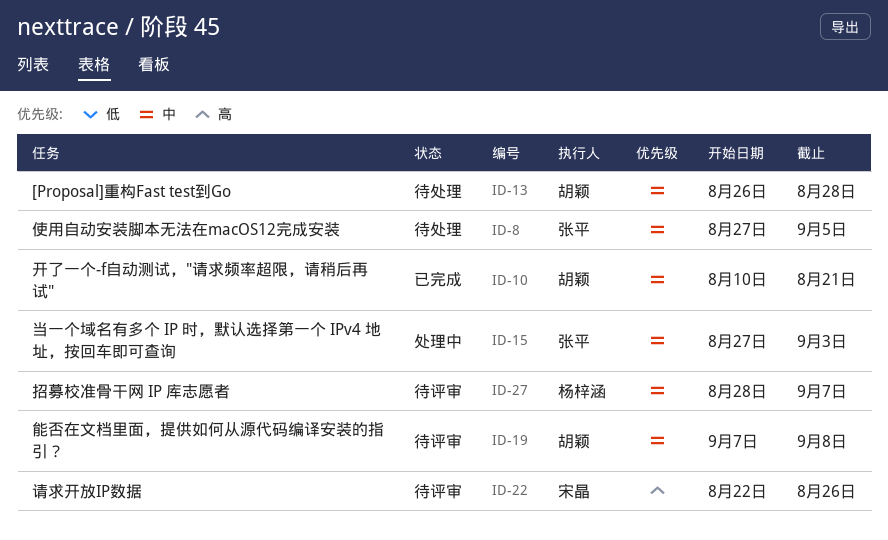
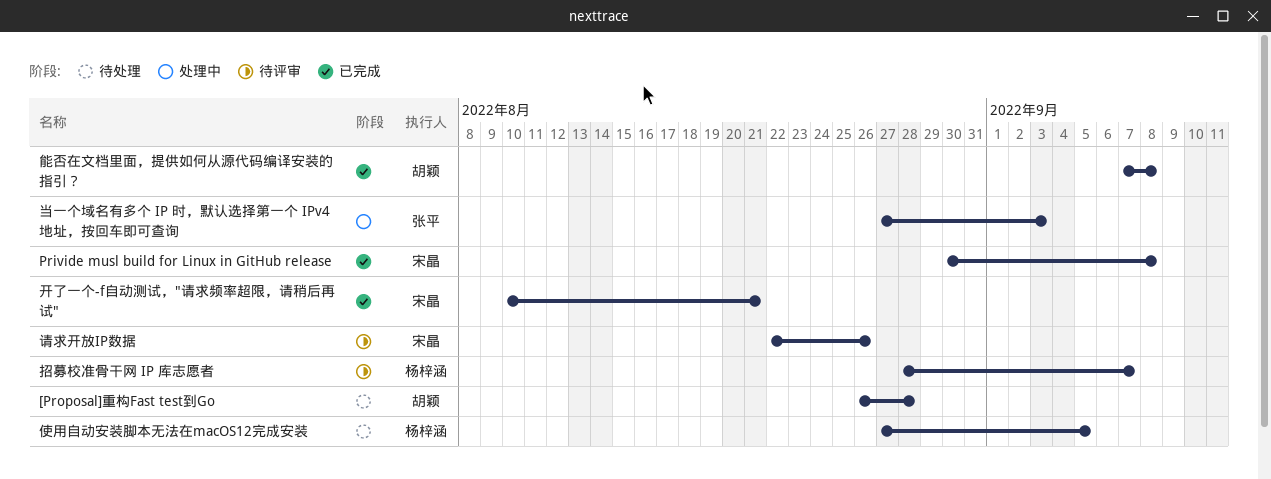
Privide musl build for Linux in GitHub release: none -> present
使用自动安装脚本无法在macOS12完成安装, owner: 张平 -> 杨梓涵
开了一个-f自动测试，"请求频率超限，请稍后再试", owner: 胡颖 -> 宋晶
能否在文档里面，提供如何从源代码编译安装的指引？, status: 待评审 -> 已完成

